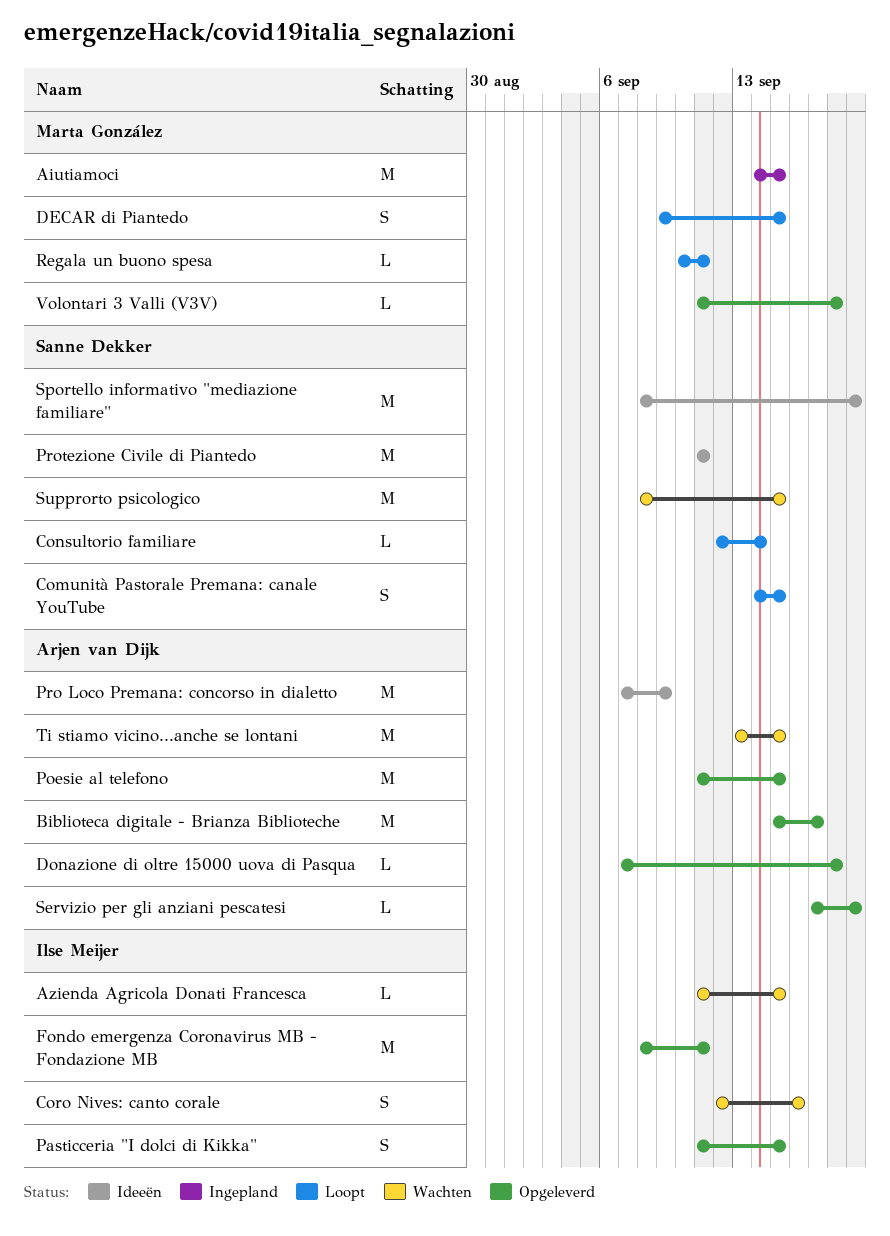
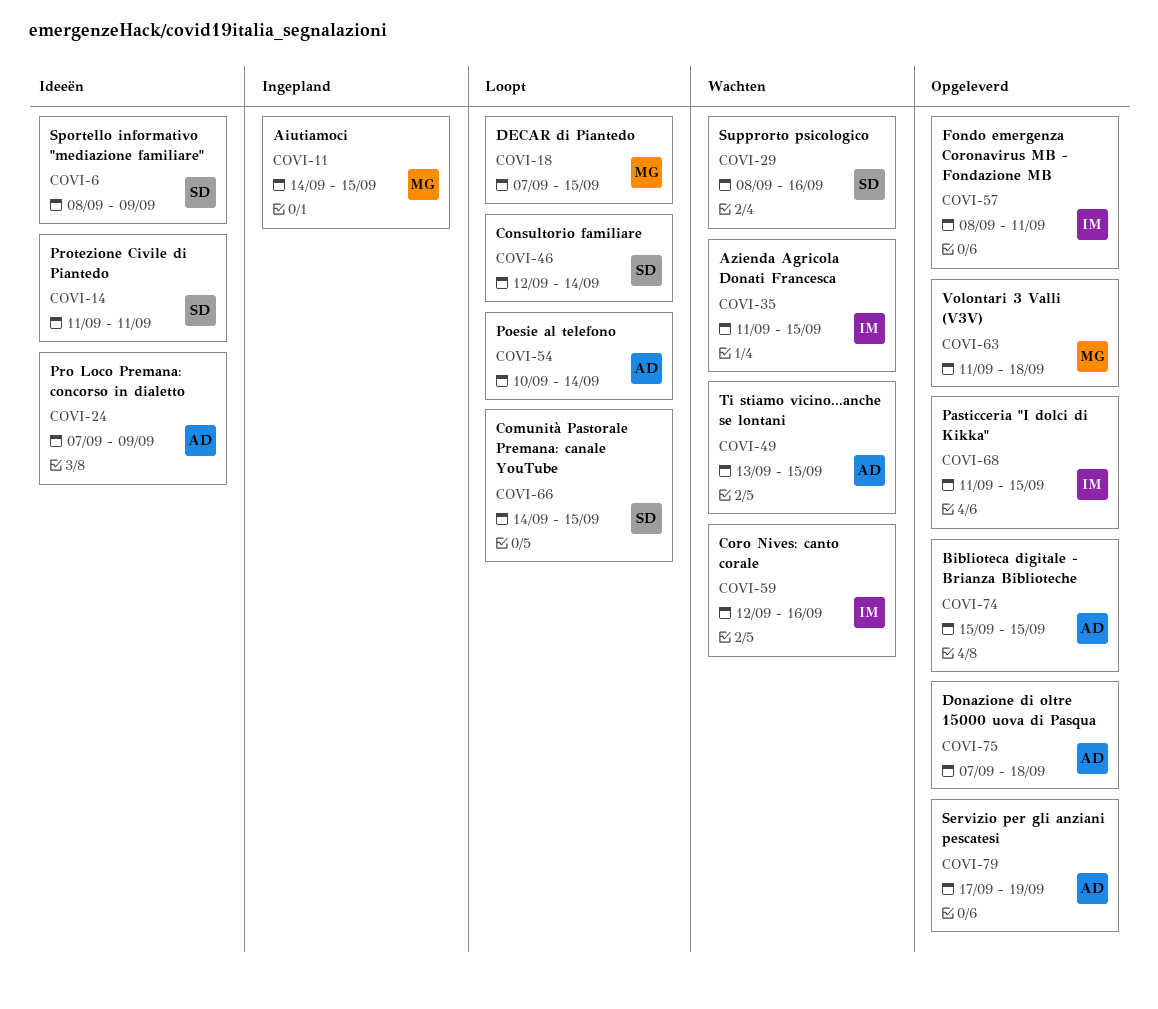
Biblioteca digitale - Brianza Biblioteche, due: Sep 17 -> Sep 15
DECAR di Piantedo, start: Sep 9 -> Sep 7
Poesie al telefono, status: Opgeleverd -> Loopt
Poesie al telefono, start: Sep 11 -> Sep 10
Poesie al telefono, due: Sep 15 -> Sep 14
Regala un buono spesa: present -> none
Sportello informativo "mediazione familiare", due: Sep 19 -> Sep 9
Supprorto psicologico, due: Sep 15 -> Sep 16

